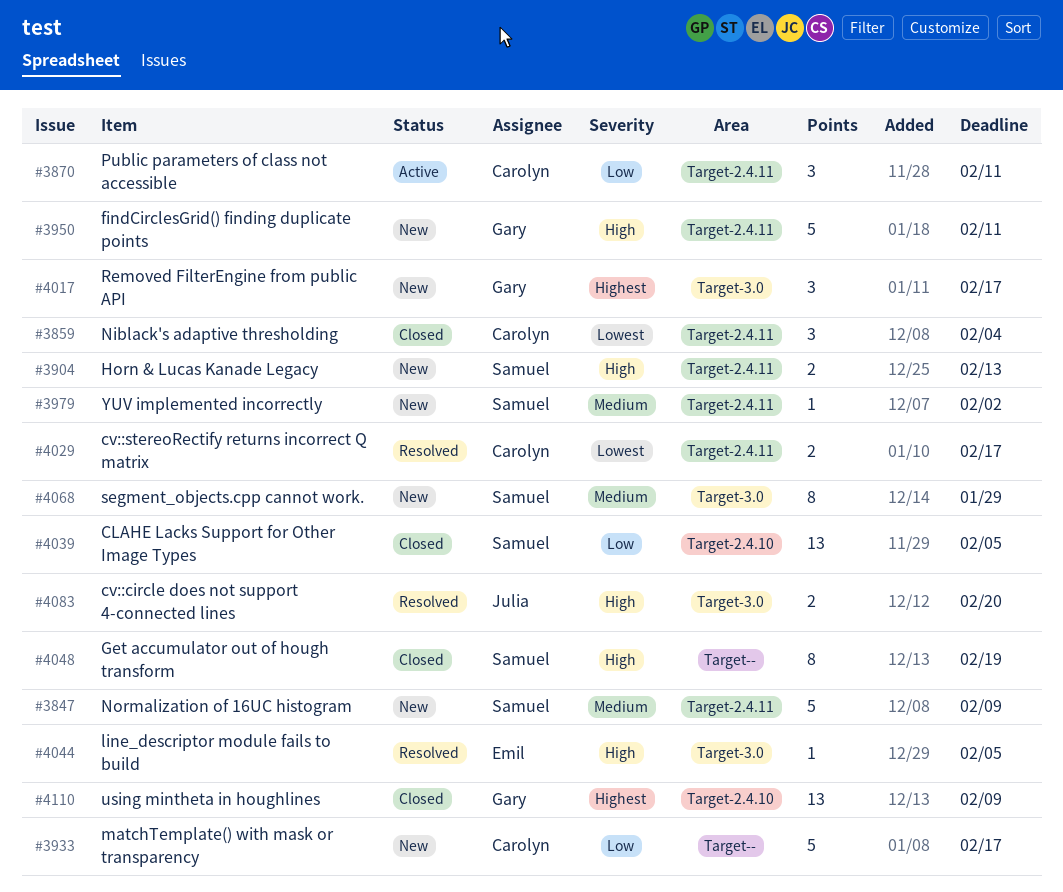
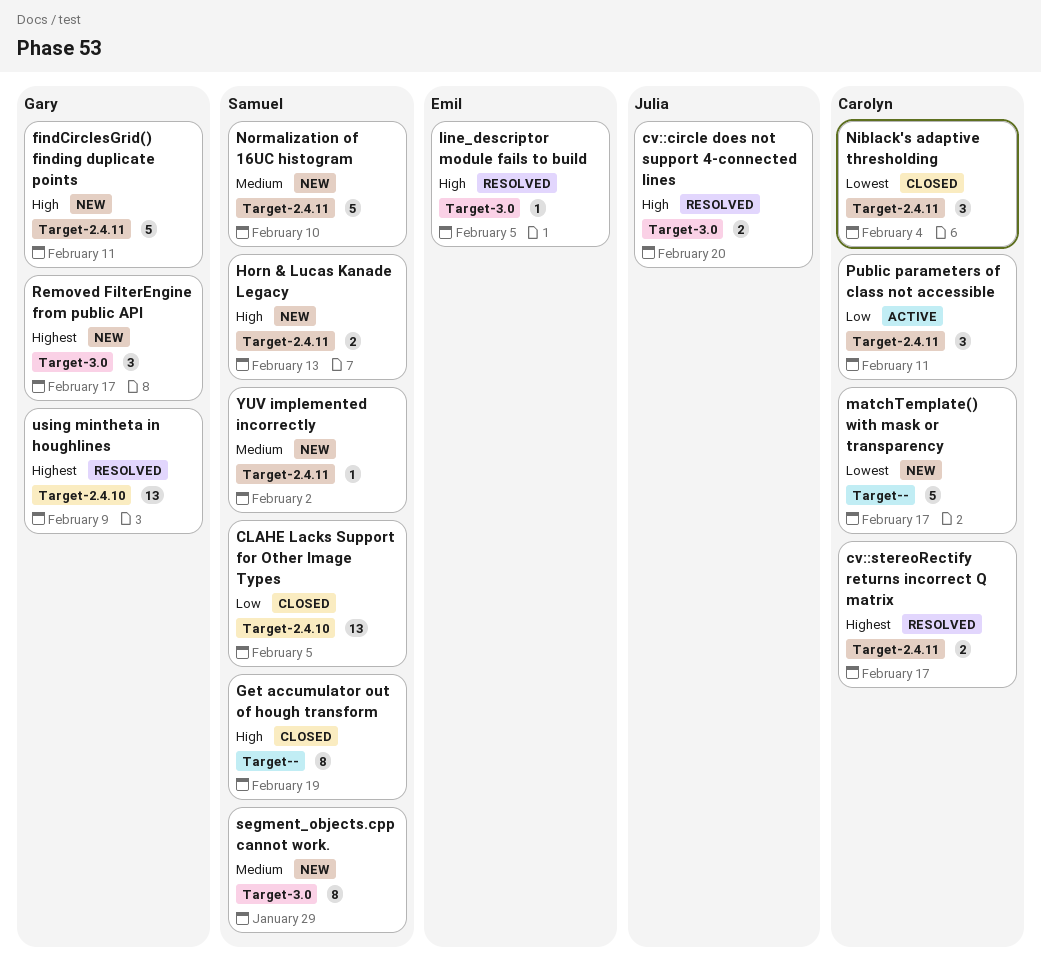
cv::stereoRectify returns incorrect Q matrix, priority: Lowest -> Highest
matchTemplate() with mask or transparency, priority: Low -> Lowest
Normalization of 16UC histogram, due: Feb 9 -> Feb 10
using mintheta in houghlines, status: Closed -> Resolved

